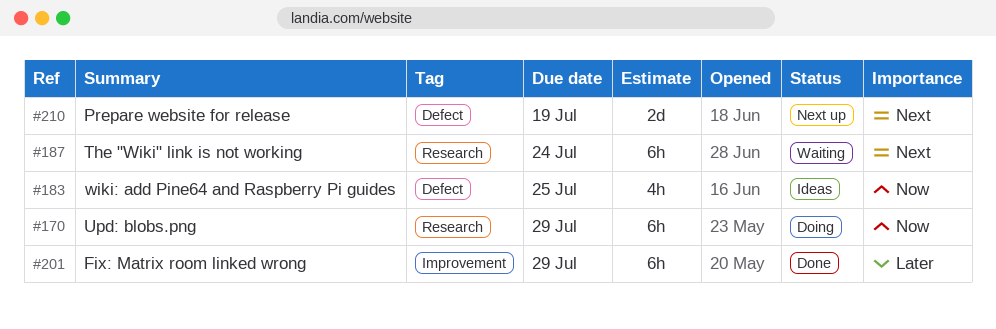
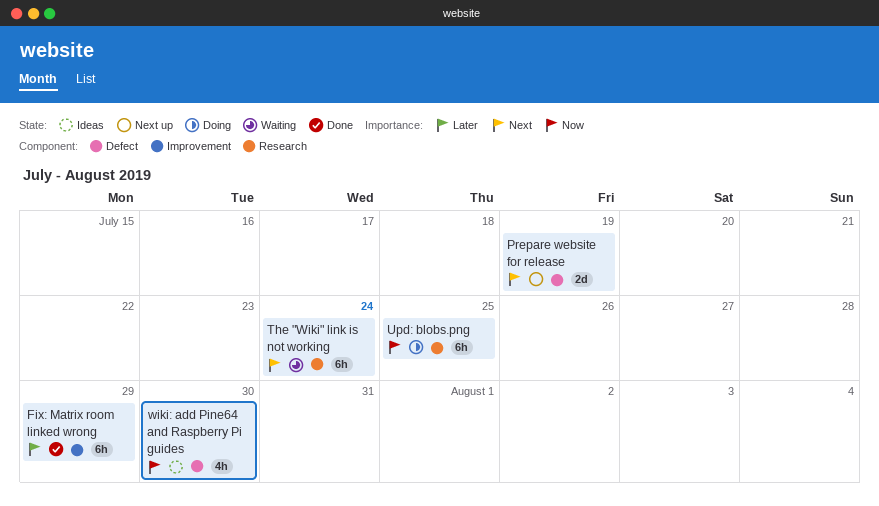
Upd: blobs.png, due: Jul 29 -> Jul 25
wiki: add Pine64 and Raspberry Pi guides, due: Jul 25 -> Jul 30

